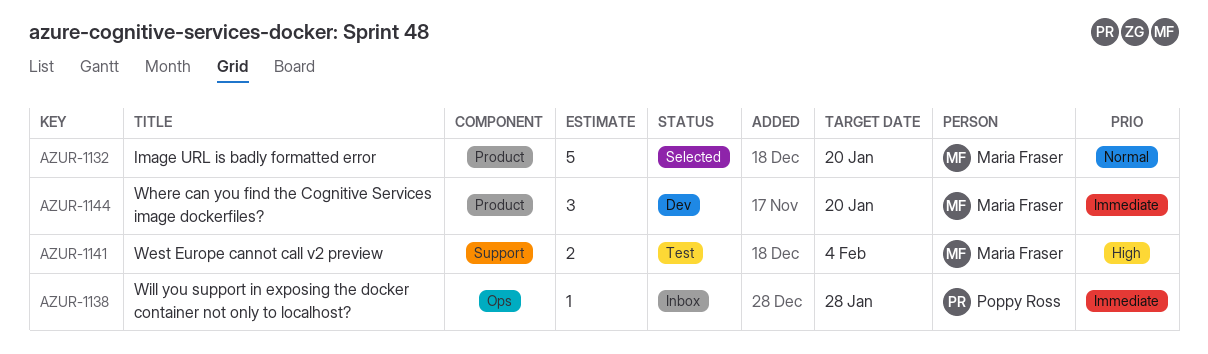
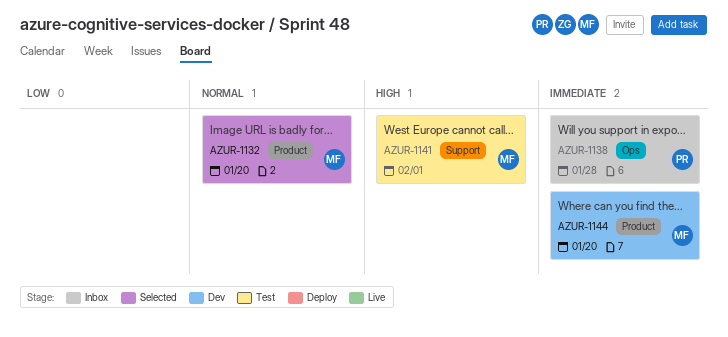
AZUR-1141, due: Feb 4 -> Feb 1

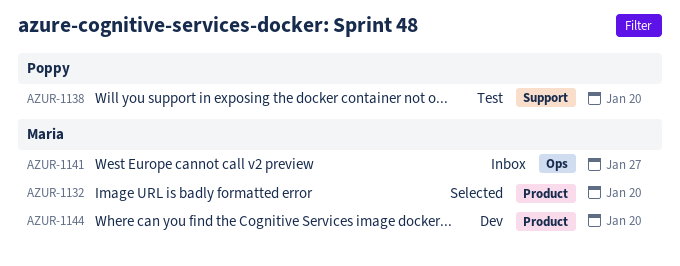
AZUR-1138, status: Inbox -> Test
AZUR-1138, label: Ops -> Support
AZUR-1138, due: Jan 28 -> Jan 20
AZUR-1141, status: Test -> Inbox
AZUR-1141, label: Support -> Ops
AZUR-1141, due: Feb 1 -> Jan 27

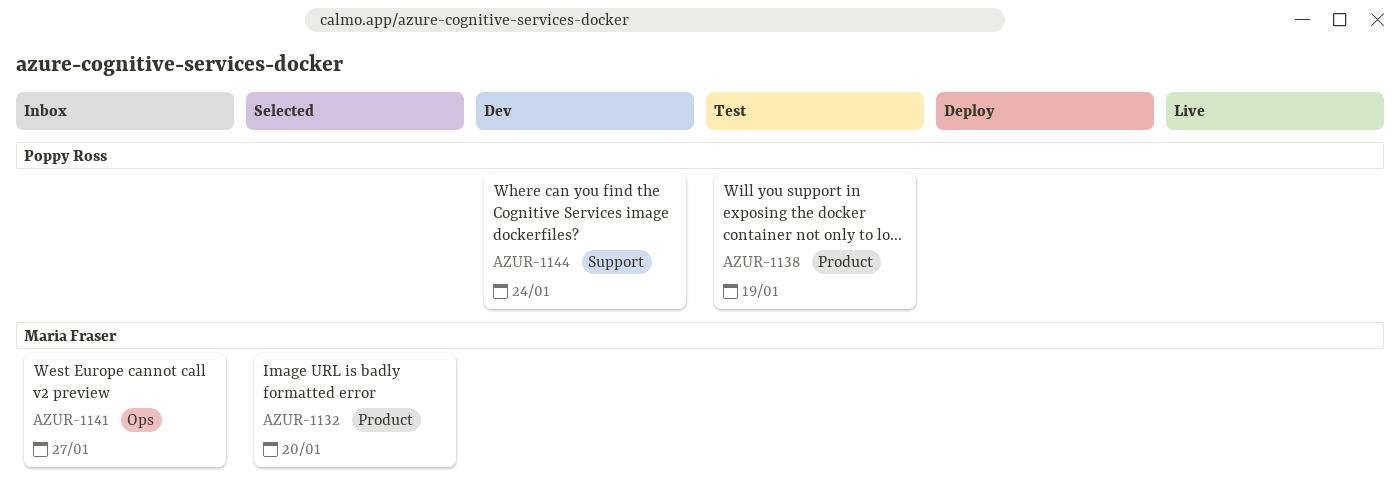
AZUR-1138, label: Support -> Product
AZUR-1138, due: Jan 20 -> Jan 19
AZUR-1144, owner: Maria Fraser -> Poppy Ross
AZUR-1144, label: Product -> Support
AZUR-1144, due: Jan 20 -> Jan 24

